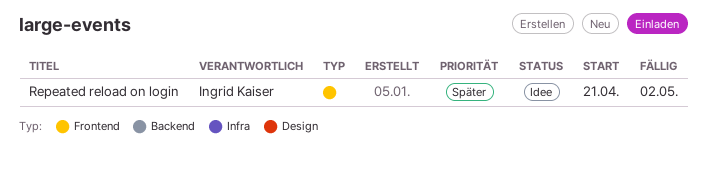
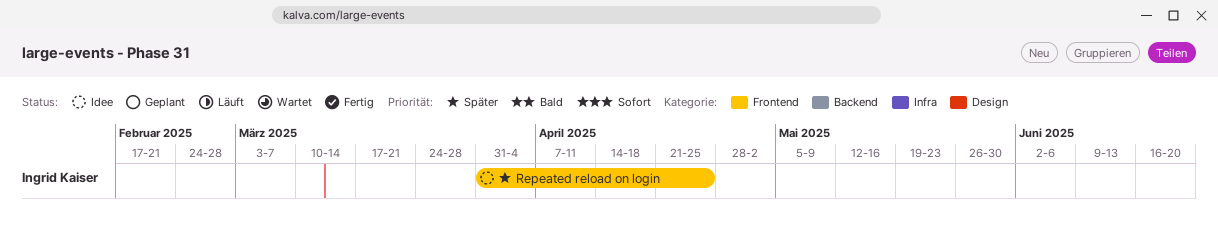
Repeated reload on login, start: Apr 21 -> Mar 31
Repeated reload on login, due: May 2 -> Apr 25

